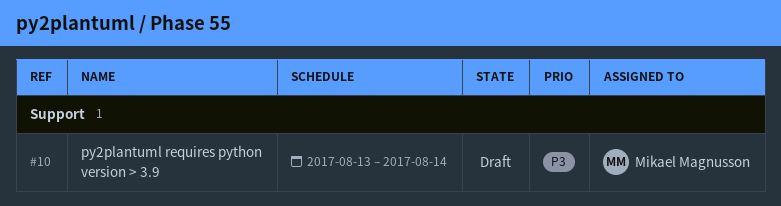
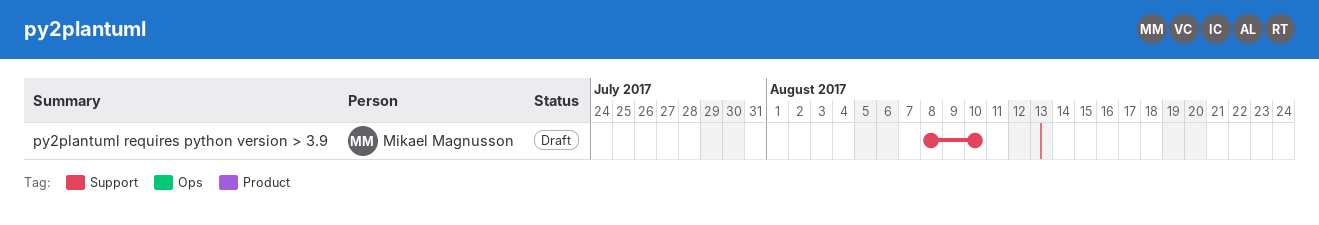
py2plantuml requires python version > 3.9, start: Aug 13 -> Aug 8
py2plantuml requires python version > 3.9, due: Aug 14 -> Aug 10

